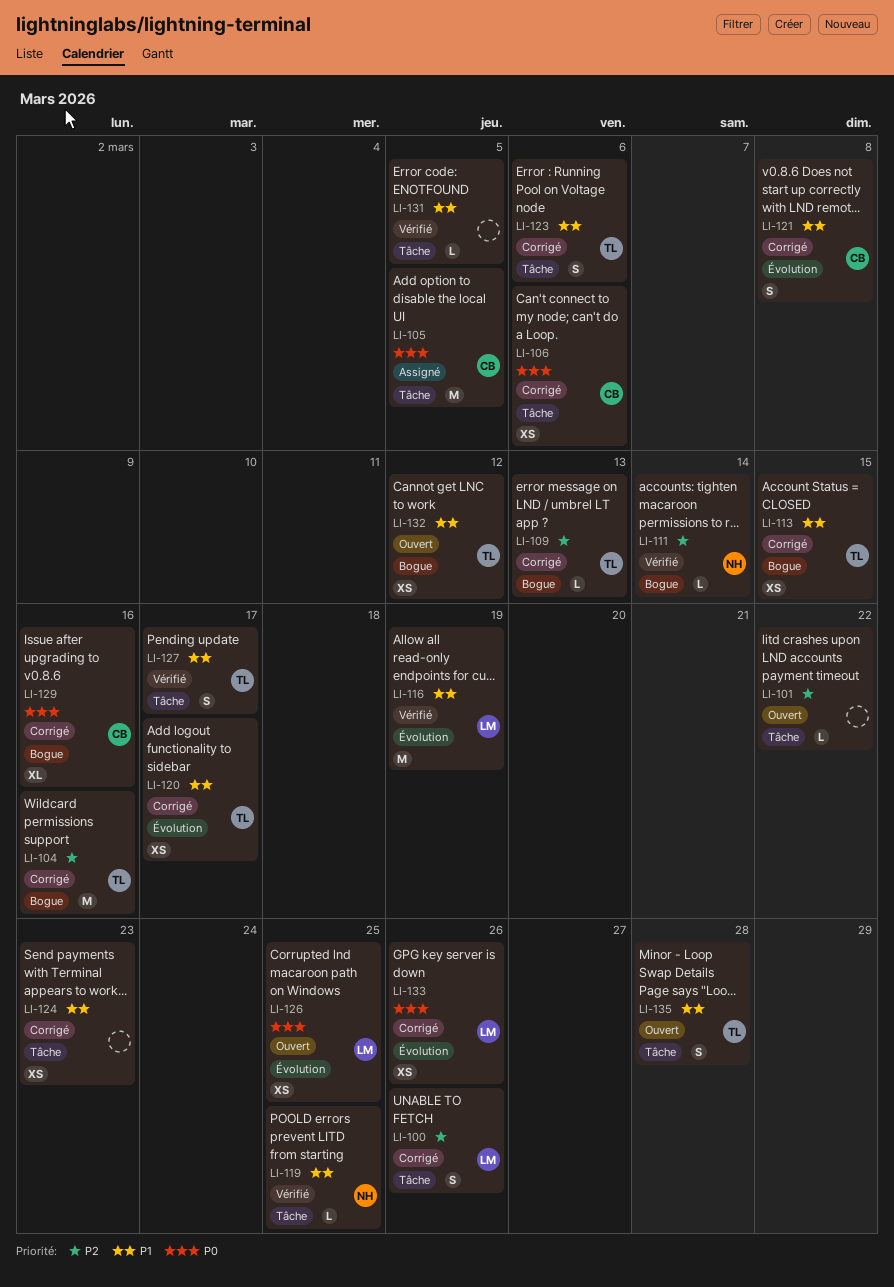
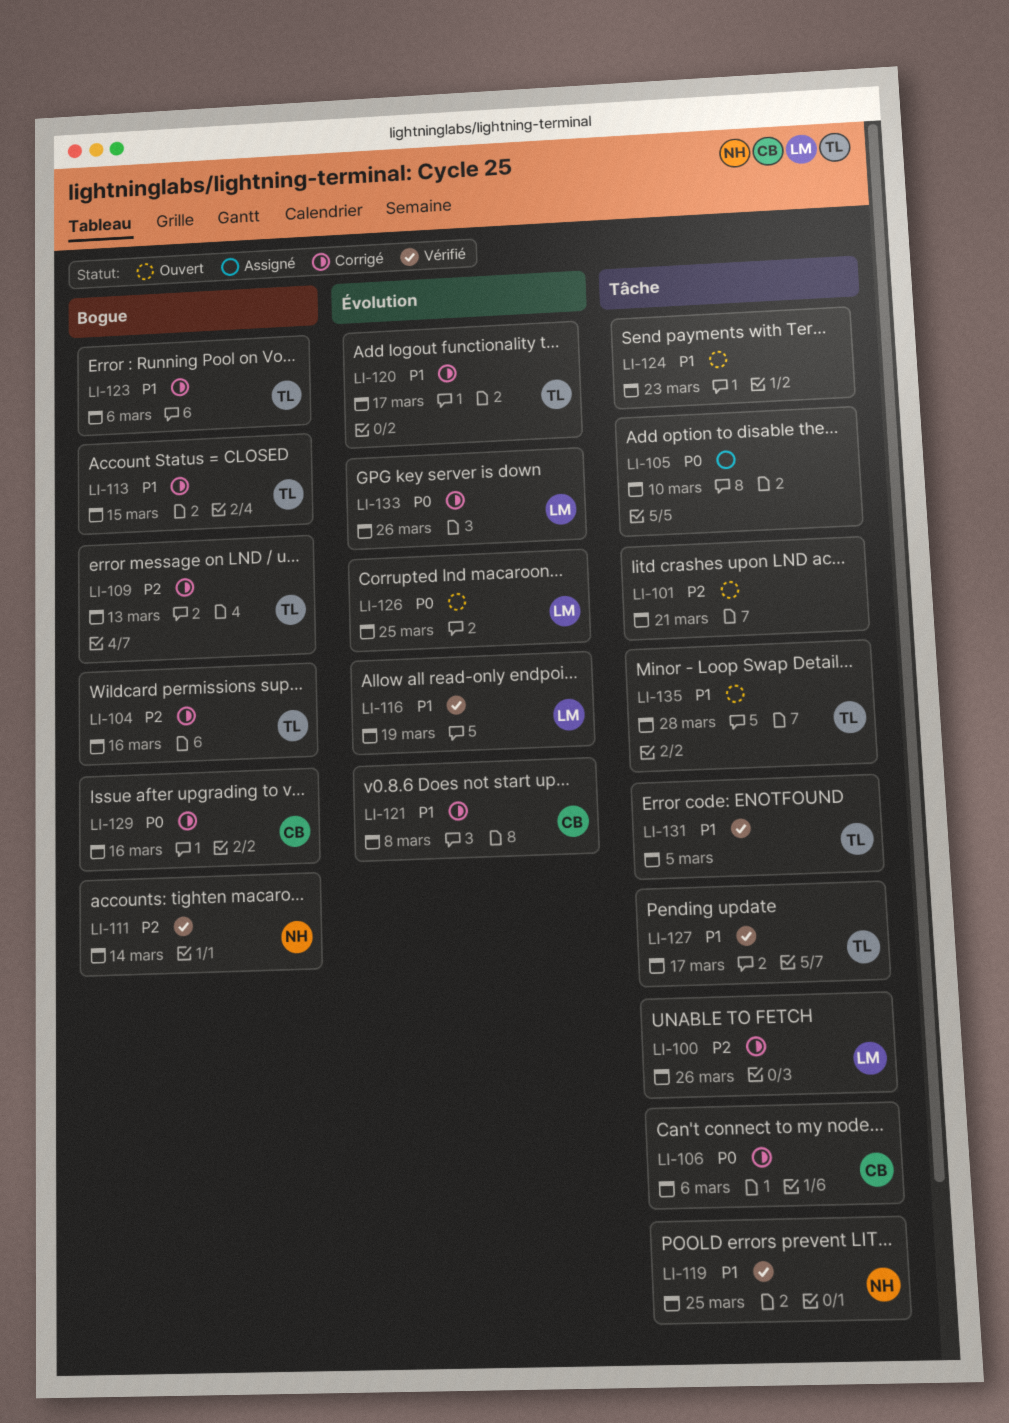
LI-101, due: Mar 22 -> Mar 21
LI-105, owner: CB -> none
LI-105, due: Mar 5 -> Mar 10
LI-123, label: Tâche -> Bogue
LI-124, status: Corrigé -> Ouvert
LI-131, owner: none -> TL
LI-132: present -> none

